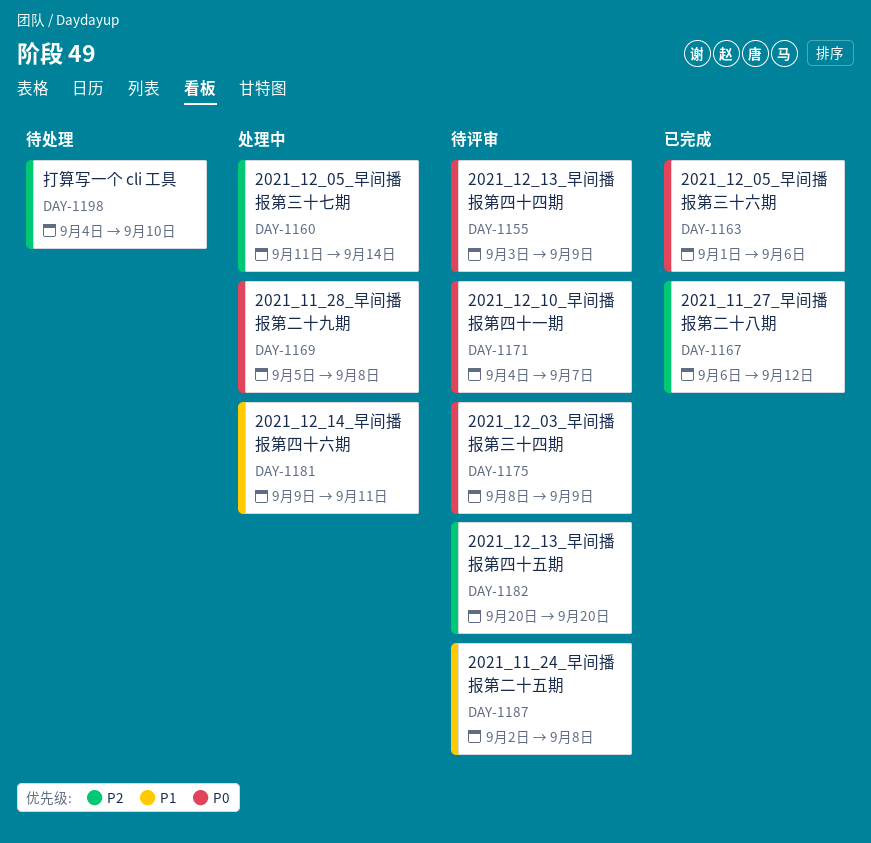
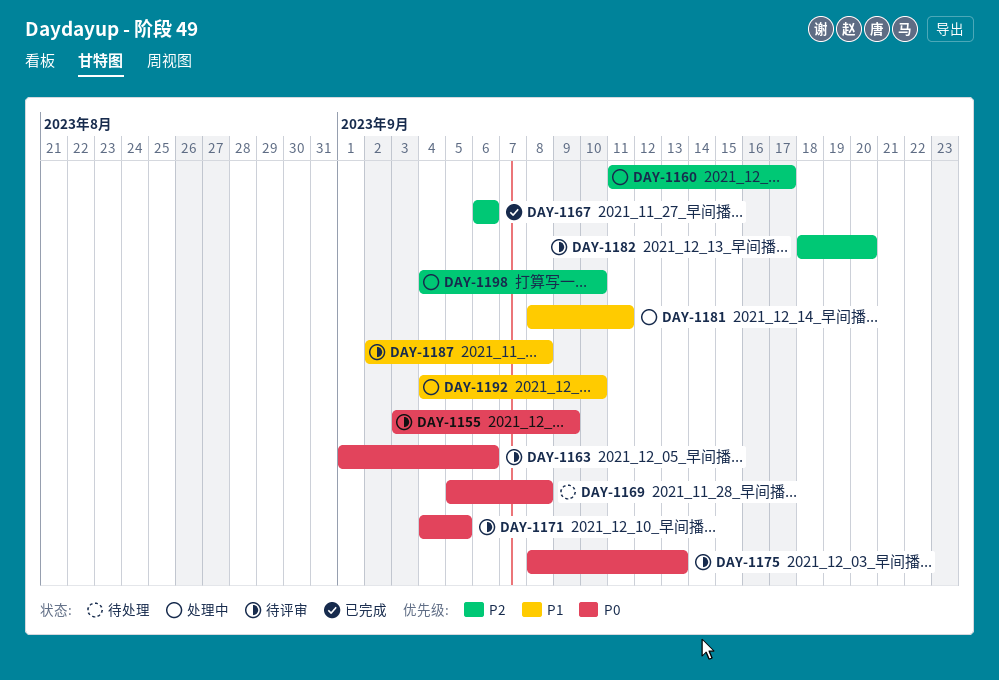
DAY-1160, due: Sep 14 -> Sep 17
DAY-1163, status: 已完成 -> 待评审
DAY-1167, due: Sep 12 -> Sep 6
DAY-1169, status: 处理中 -> 待处理
DAY-1171, due: Sep 7 -> Sep 5
DAY-1175, due: Sep 9 -> Sep 13
DAY-1181, start: Sep 9 -> Sep 8
DAY-1182, start: Sep 20 -> Sep 18
DAY-1192: none -> present
DAY-1198, status: 待处理 -> 处理中

